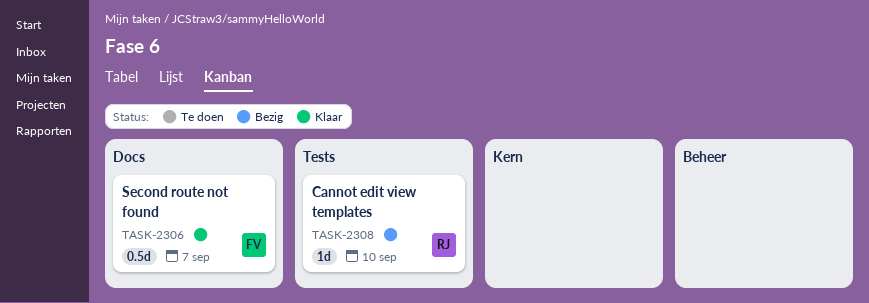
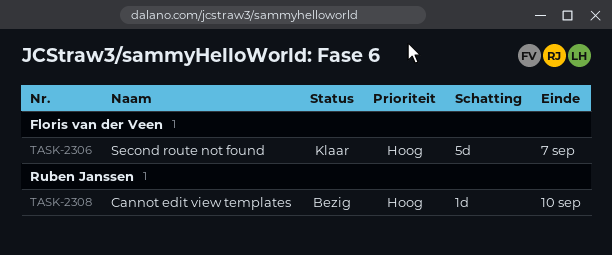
TASK-2306, estimate: 0.5d -> 5d

